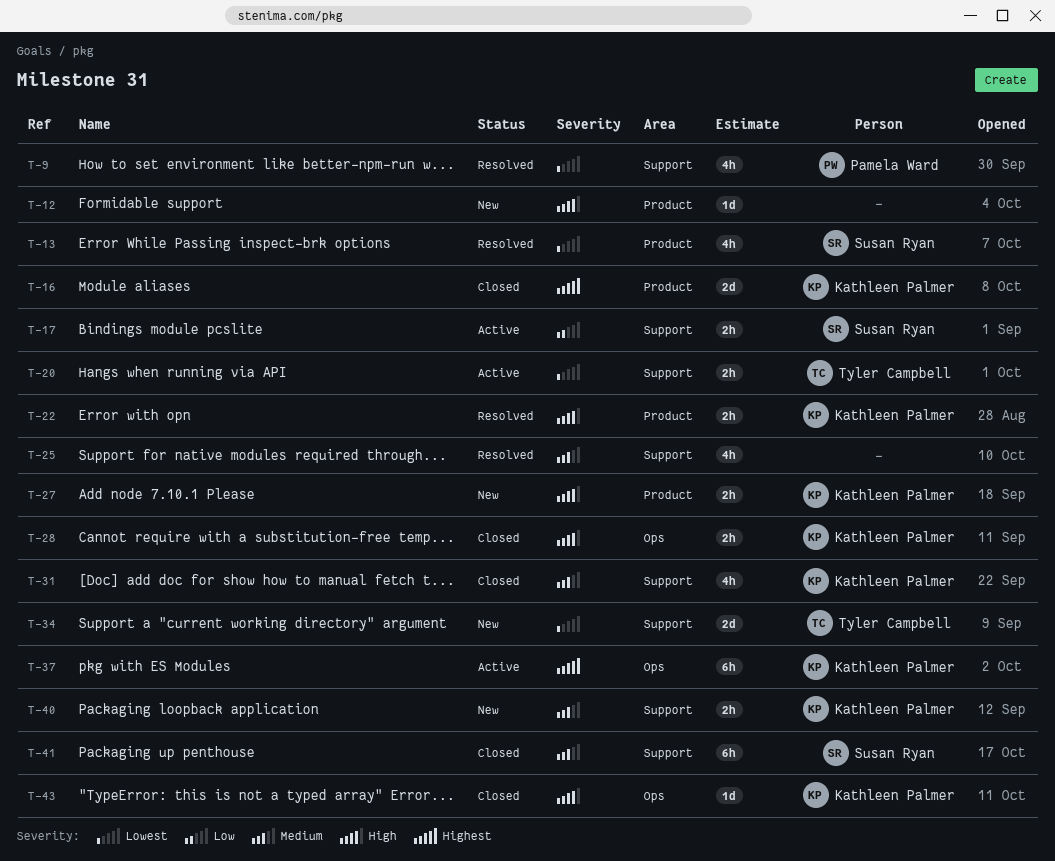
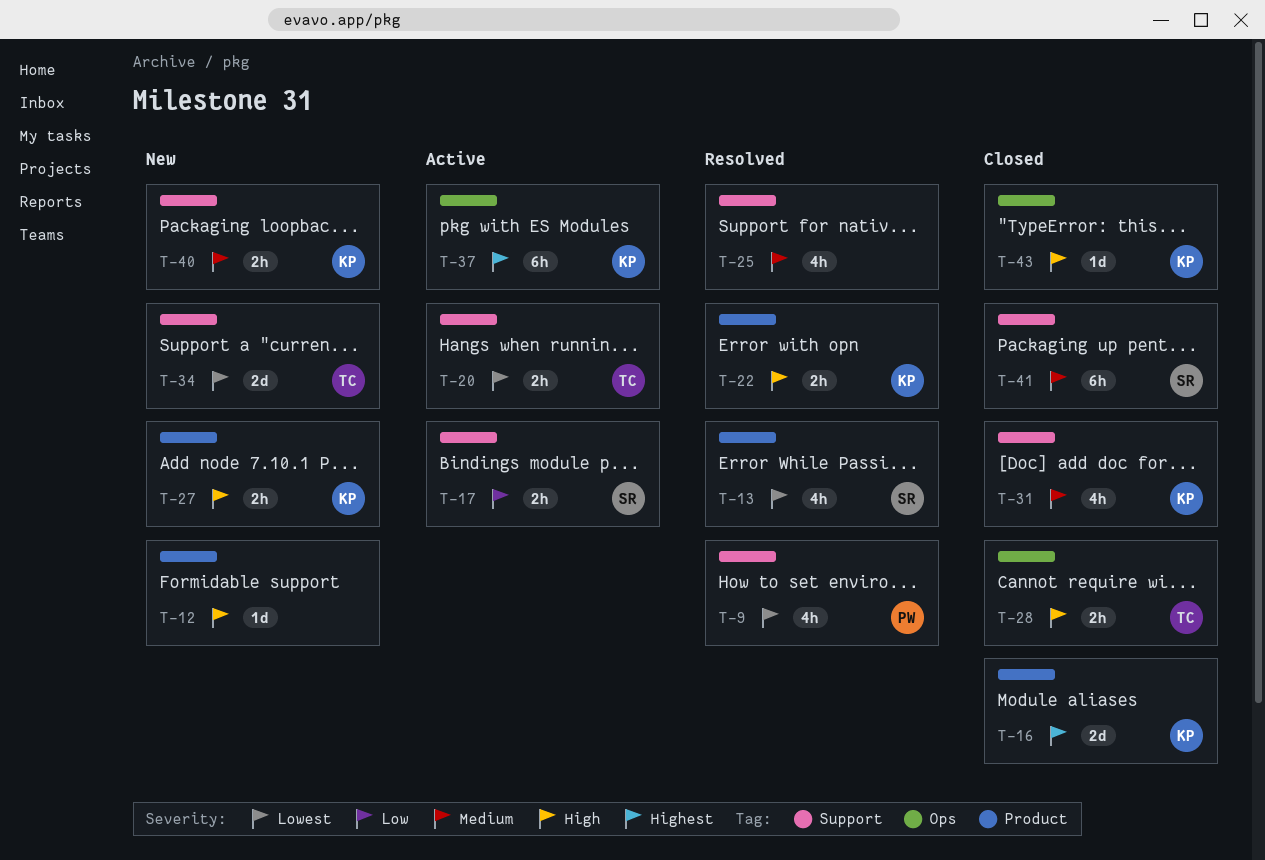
T-28, owner: Kathleen Palmer -> Tyler Campbell

